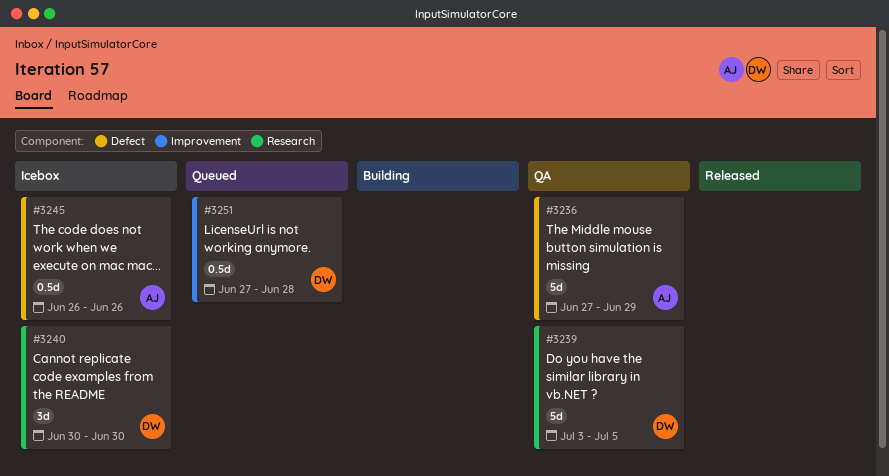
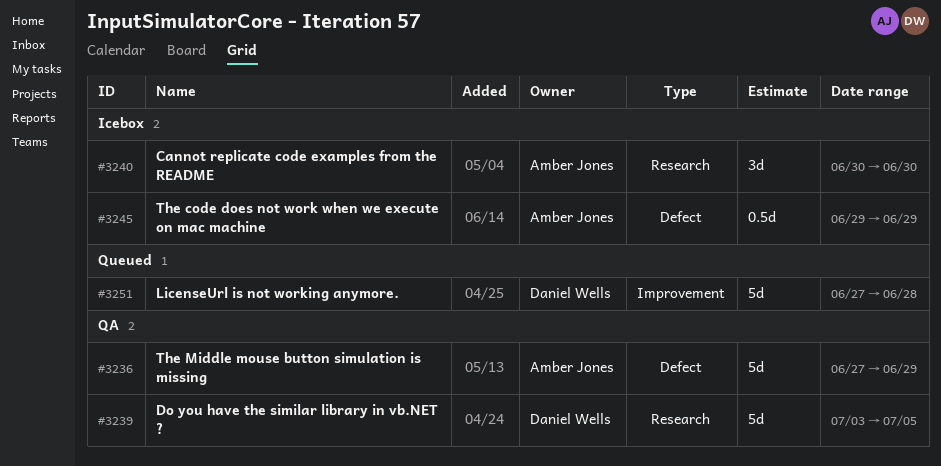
#3240, owner: Daniel Wells -> Amber Jones
#3245, start: Jun 26 -> Jun 29
#3245, due: Jun 26 -> Jun 29
#3251, estimate: 0.5d -> 5d

